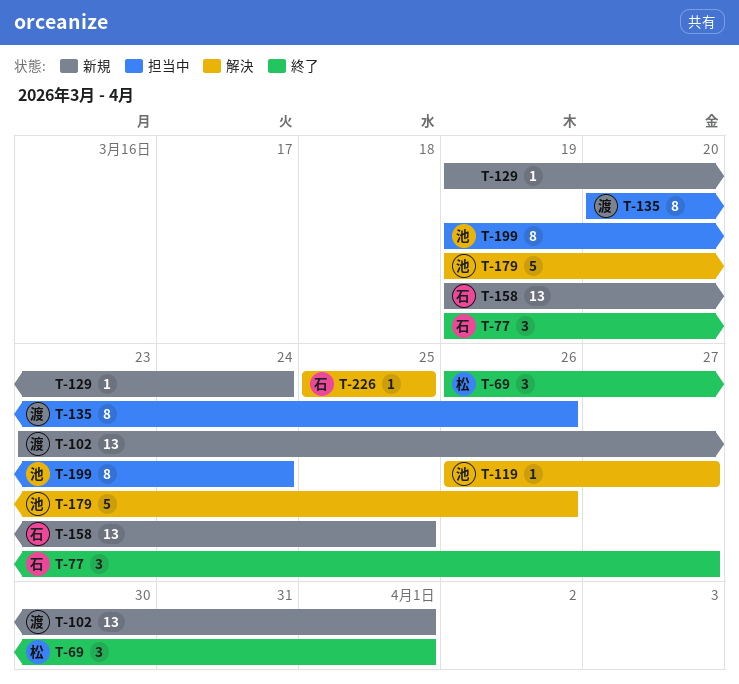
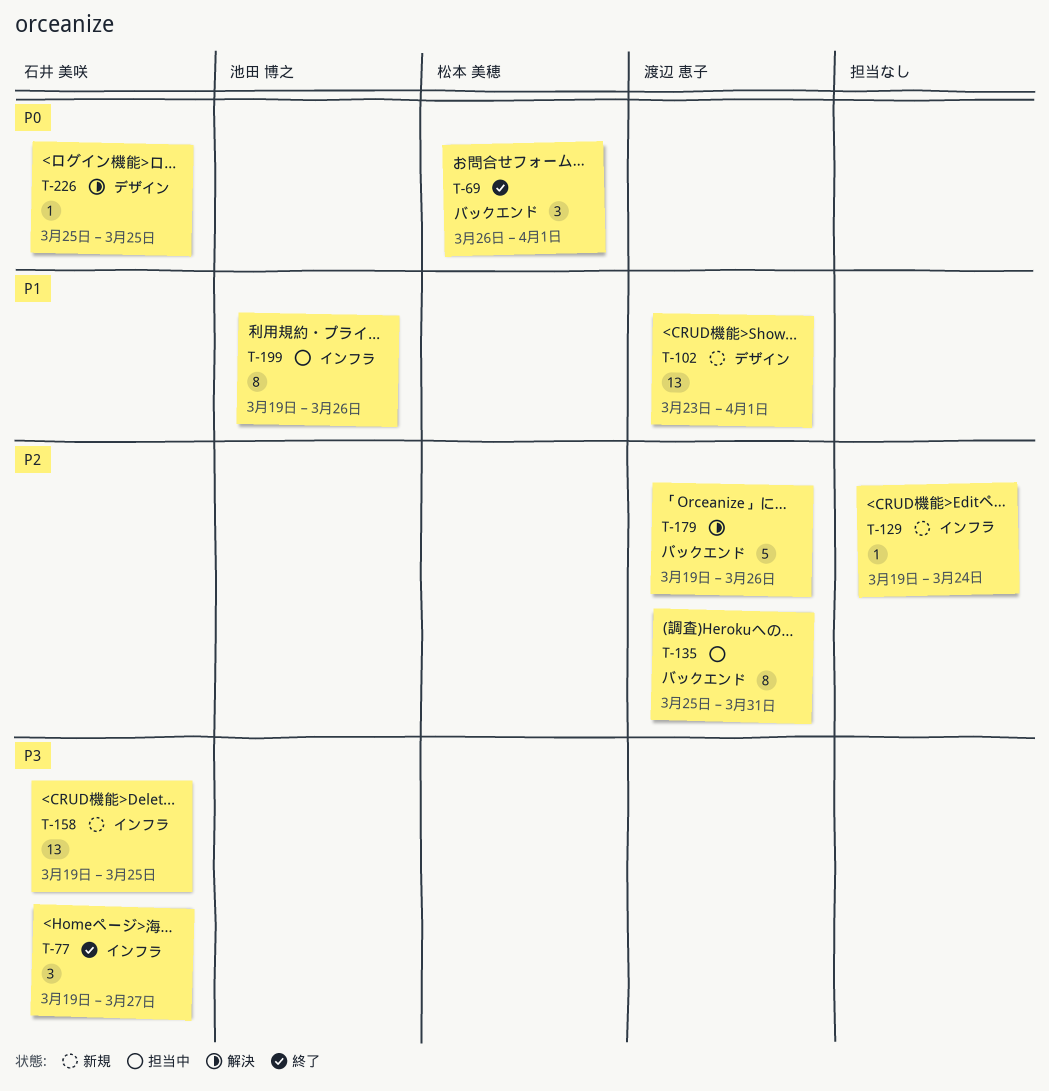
T-119: present -> none
T-135, start: Mar 20 -> Mar 25
T-135, due: Mar 26 -> Mar 31
T-179, owner: 池田 博之 -> 渡辺 恵子
T-199, due: Mar 24 -> Mar 26

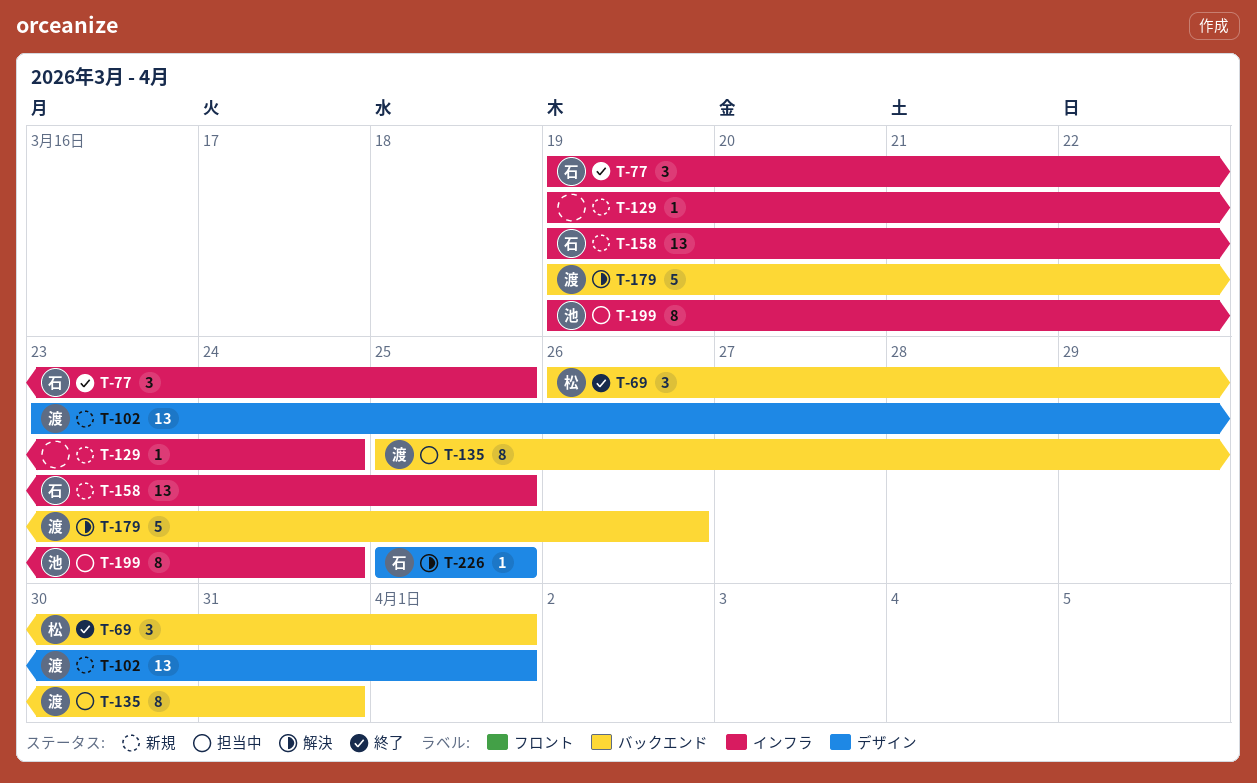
T-77, due: Mar 27 -> Mar 25
T-199, due: Mar 26 -> Mar 24

